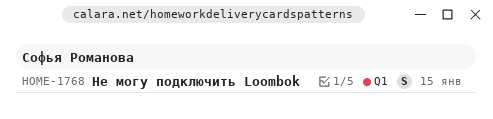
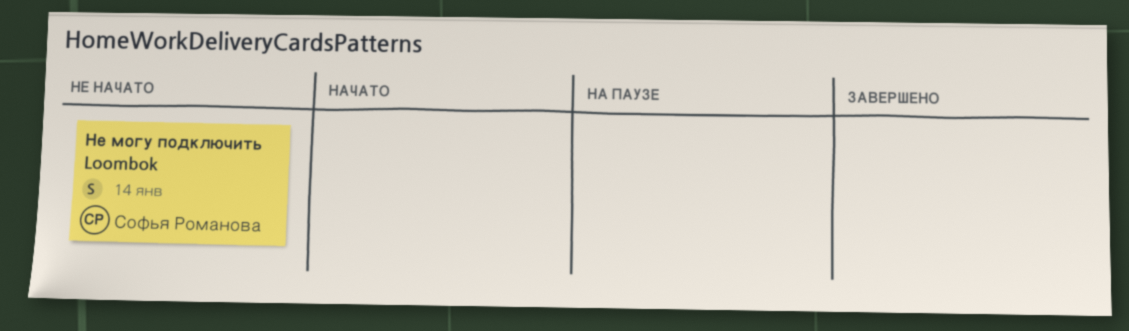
Не могу подключить Loombok, due: Jan 15 -> Jan 14

